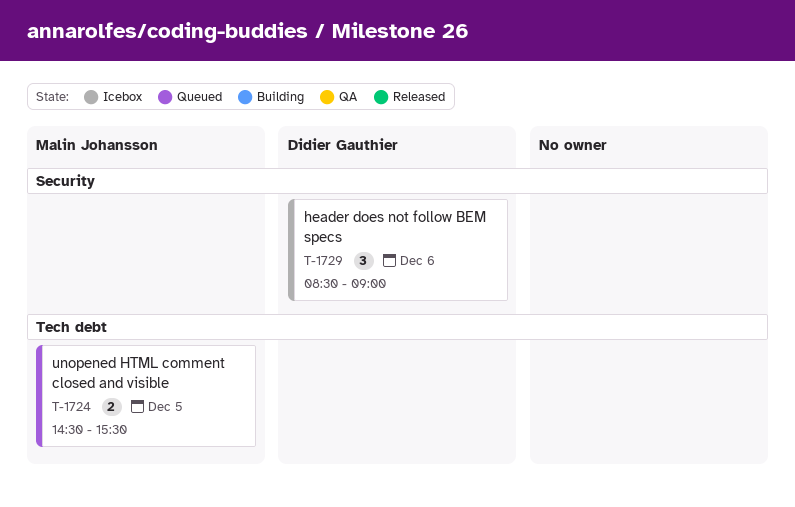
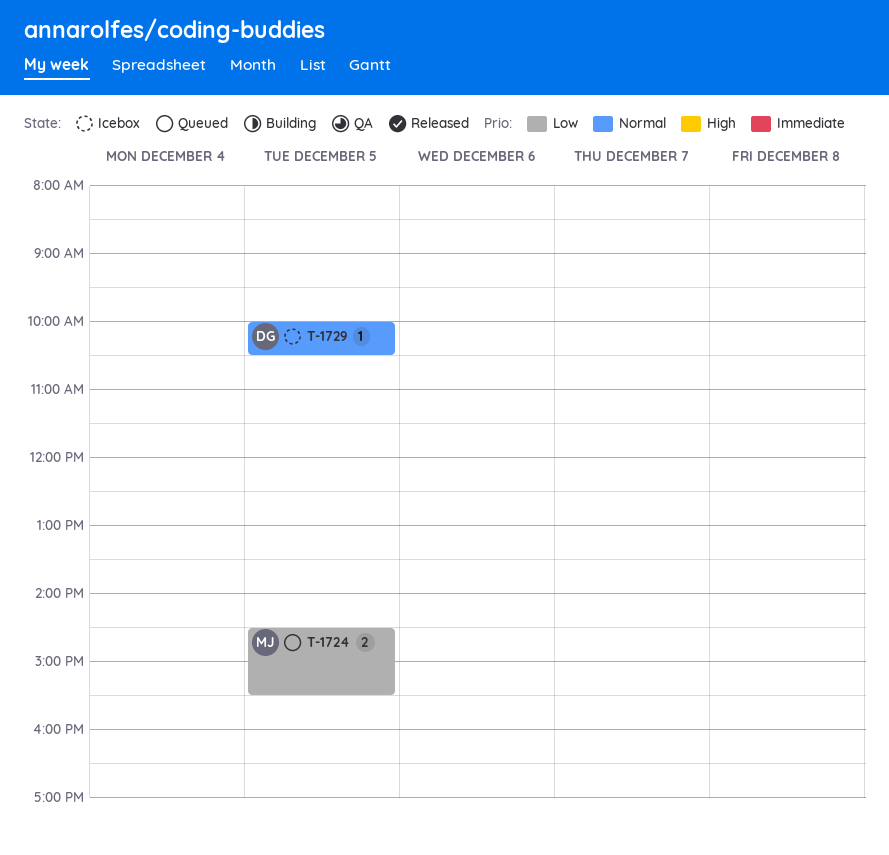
T-1729, estimate: 3 -> 1
T-1729, day: Dec 6 -> Dec 5
T-1729, begins: 08:30 -> 10:00
T-1729, ends: 09:00 -> 10:30

